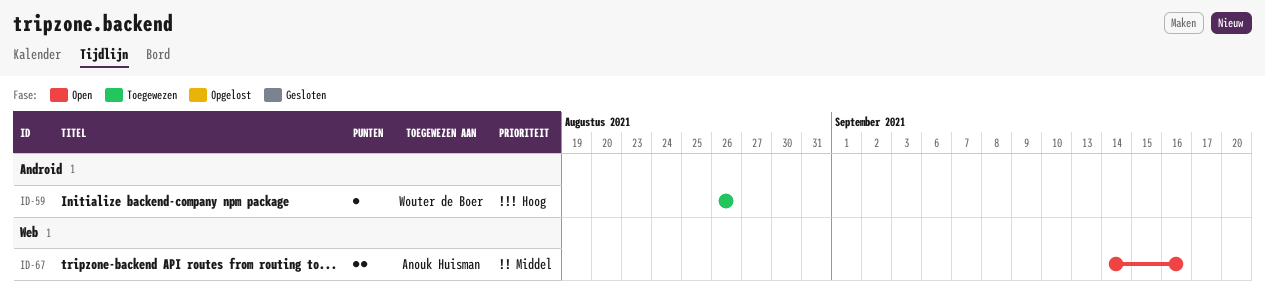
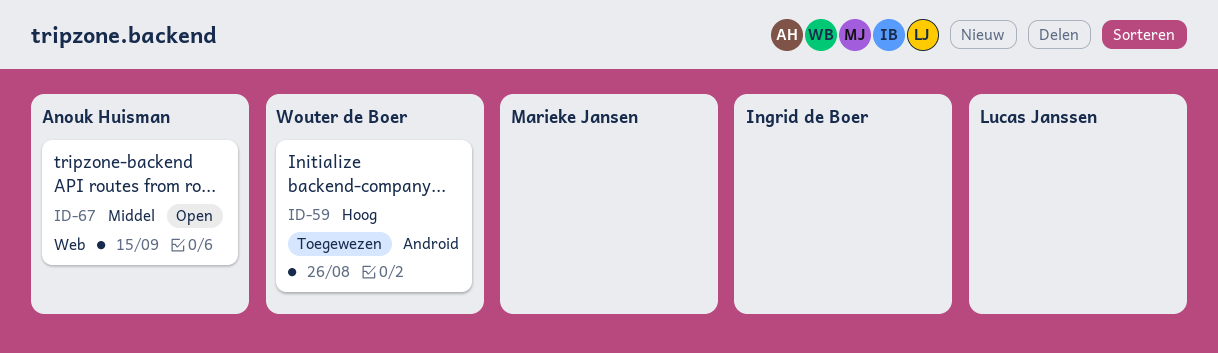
ID-67, estimate: 2 -> 1
ID-67, due: Sep 16 -> Sep 15

